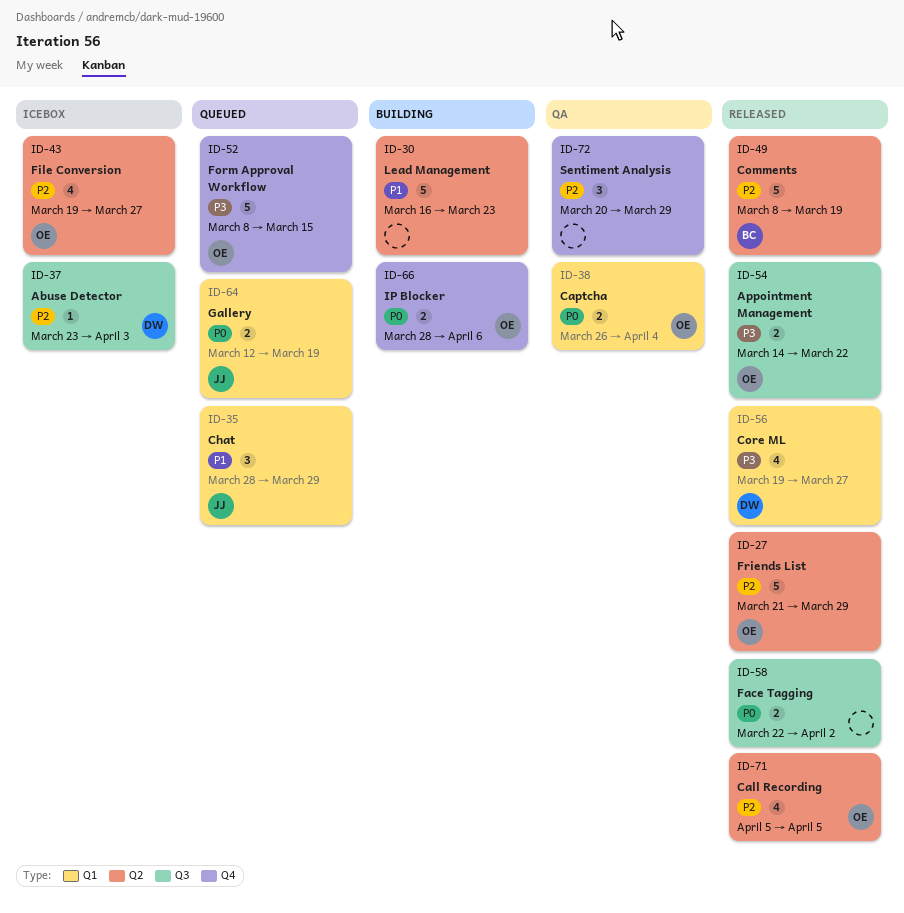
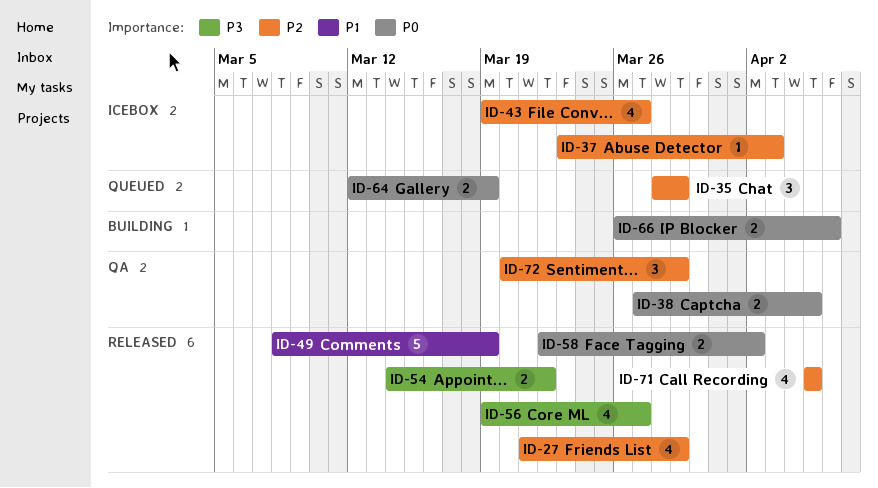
ID-27, estimate: 5 -> 4
ID-30: present -> none
ID-35, priority: P1 -> P2
ID-38, start: Mar 26 -> Mar 27
ID-38, due: Apr 4 -> Apr 5
ID-49, priority: P2 -> P1
ID-52: present -> none
ID-66, start: Mar 28 -> Mar 26

